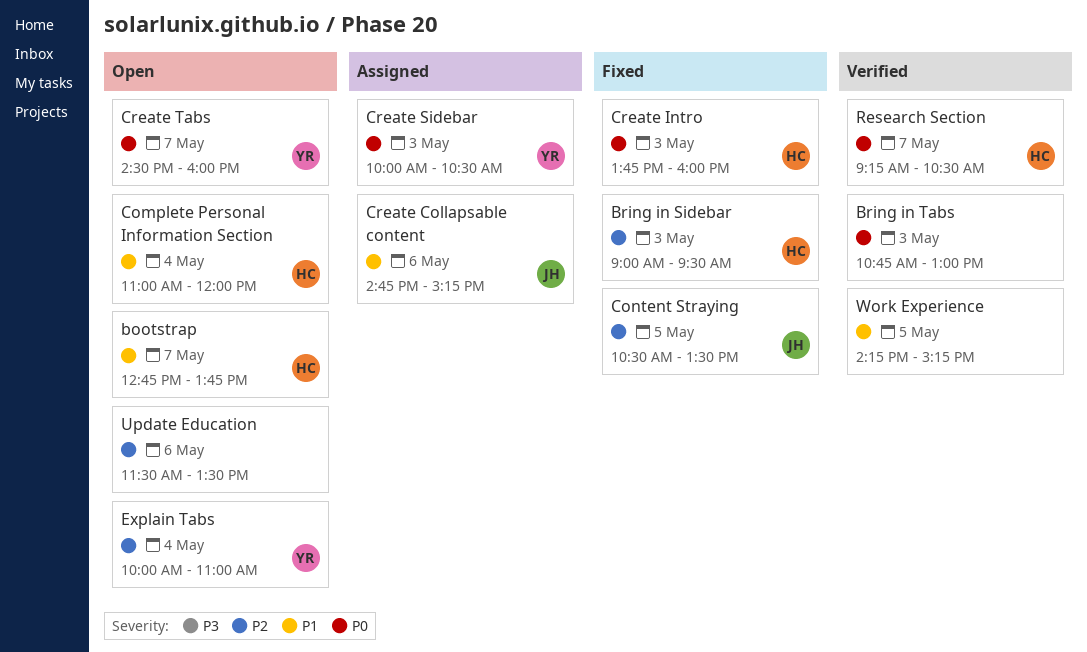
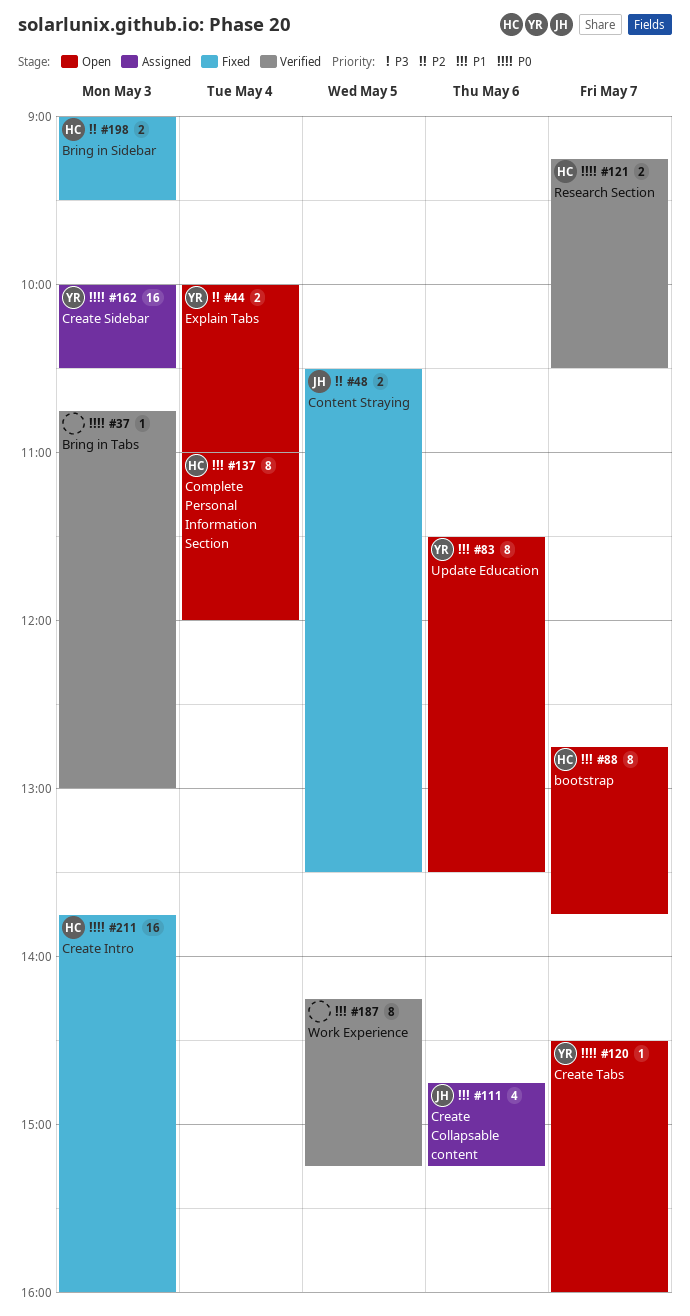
Update Education, owner: none -> YR
Update Education, priority: P2 -> P1

